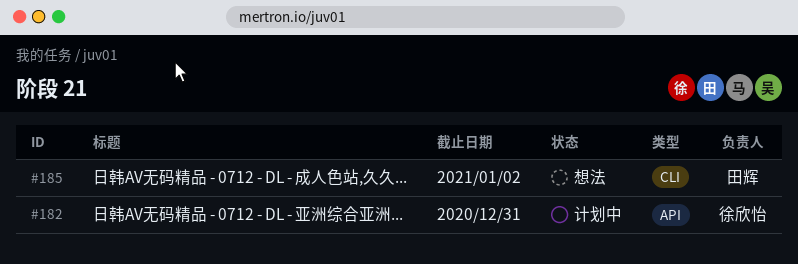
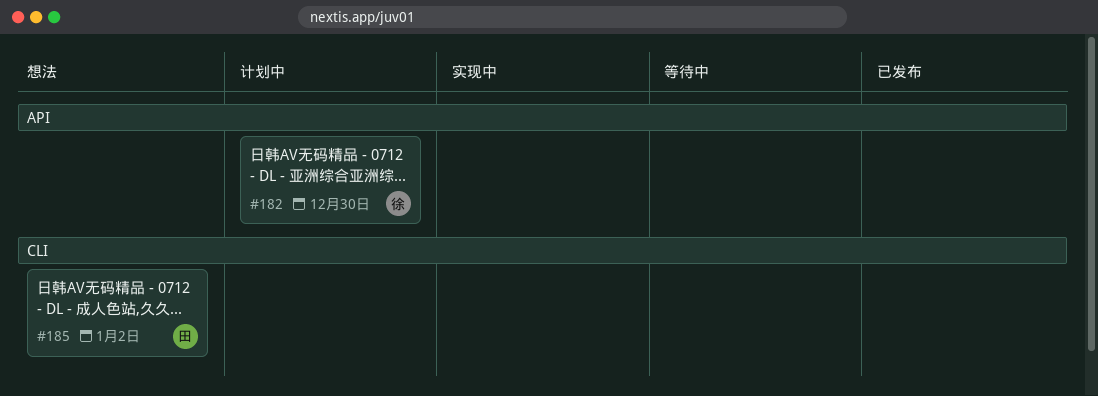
#182, due: Dec 31 -> Dec 30

